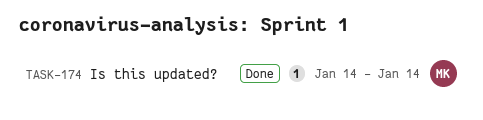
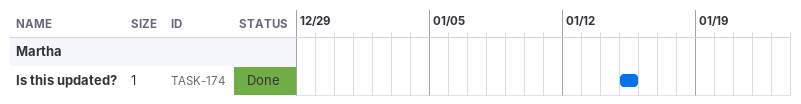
TASK-174, start: Jan 14 -> Jan 15
TASK-174, due: Jan 14 -> Jan 15

